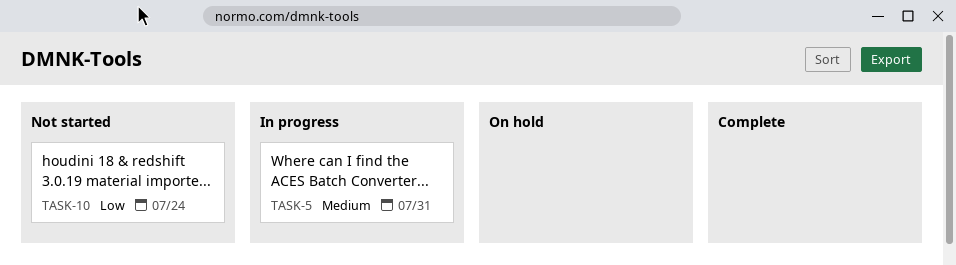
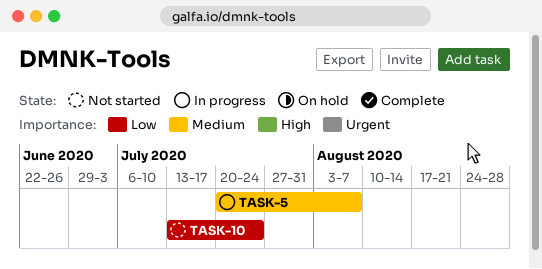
TASK-5, due: Jul 31 -> Aug 7

